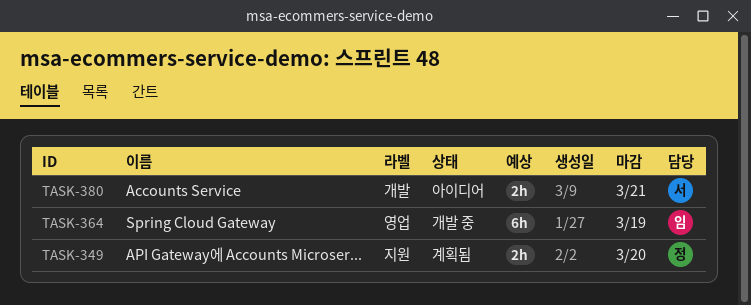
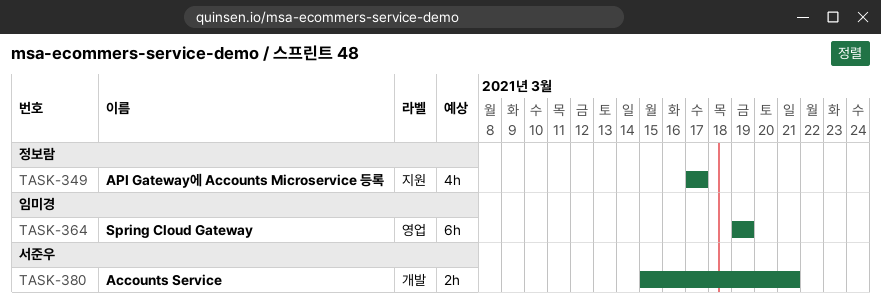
TASK-349, estimate: 2h -> 4h
TASK-349, due: Mar 20 -> Mar 17

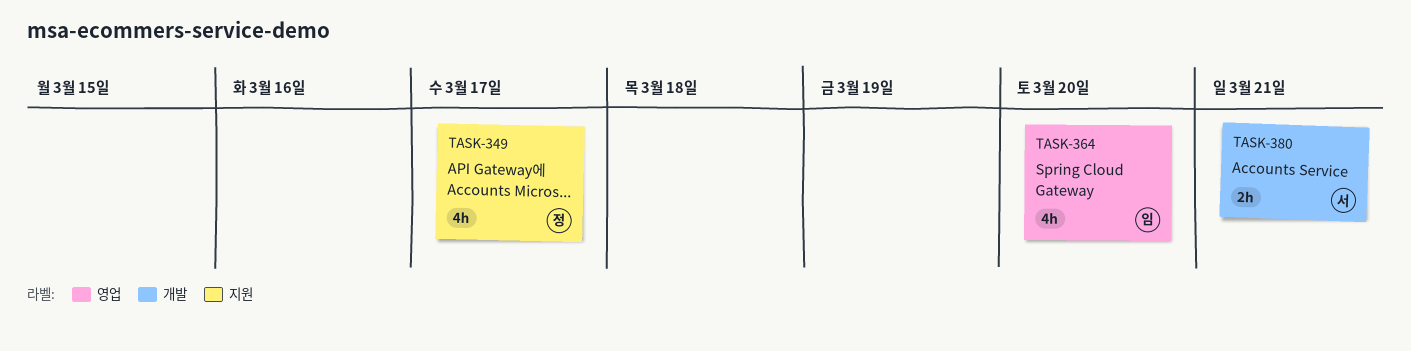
TASK-364, estimate: 6h -> 4h
TASK-364, due: Mar 19 -> Mar 20

